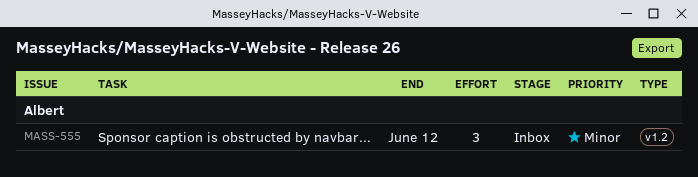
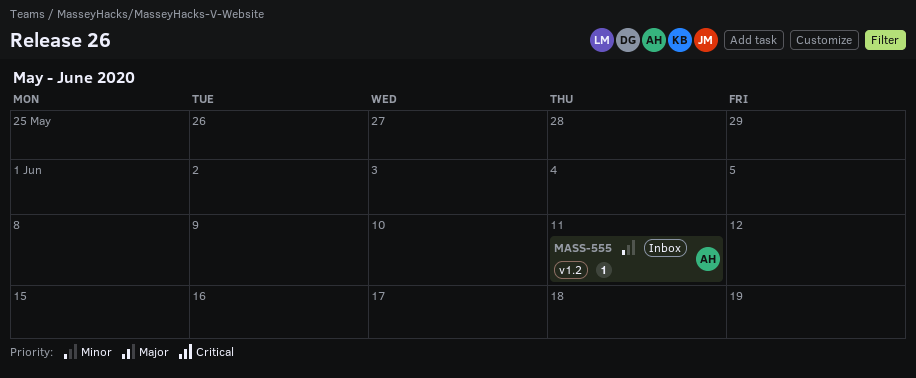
MASS-555, estimate: 3 -> 1
MASS-555, due: Jun 12 -> Jun 11

